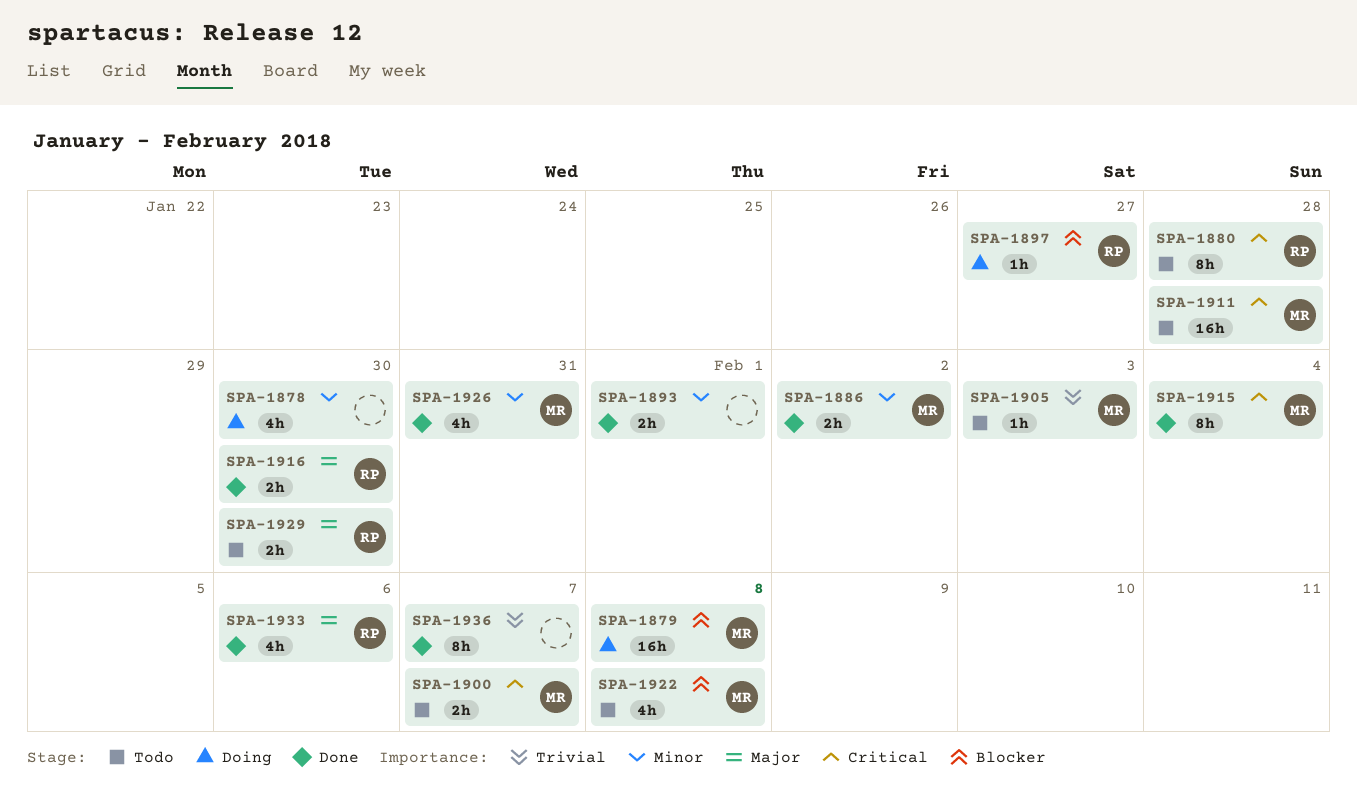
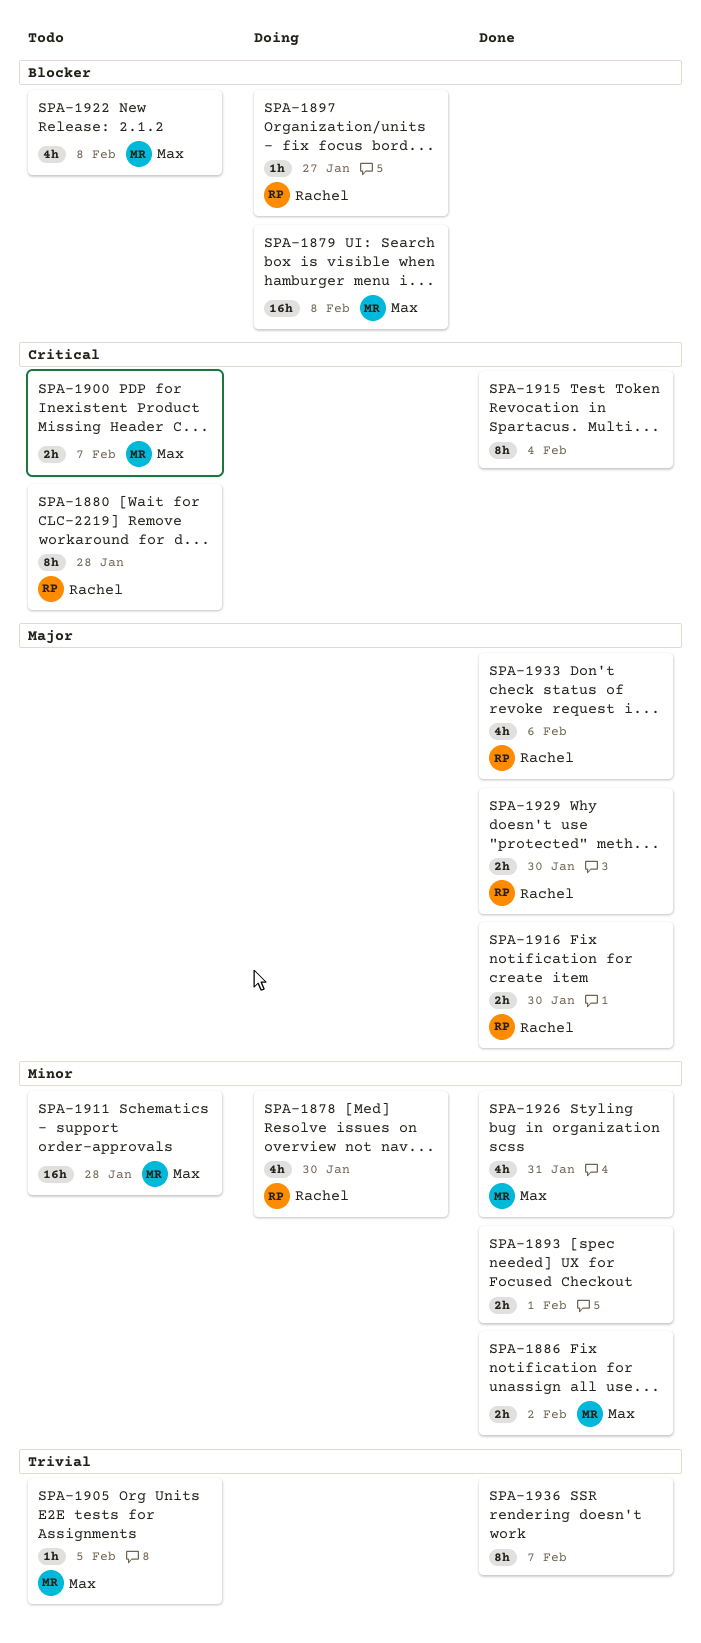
SPA-1878, owner: none -> Rachel
SPA-1905, due: Feb 3 -> Feb 5
SPA-1911, priority: Critical -> Minor
SPA-1915, owner: Max -> none
SPA-1929, status: Todo -> Done

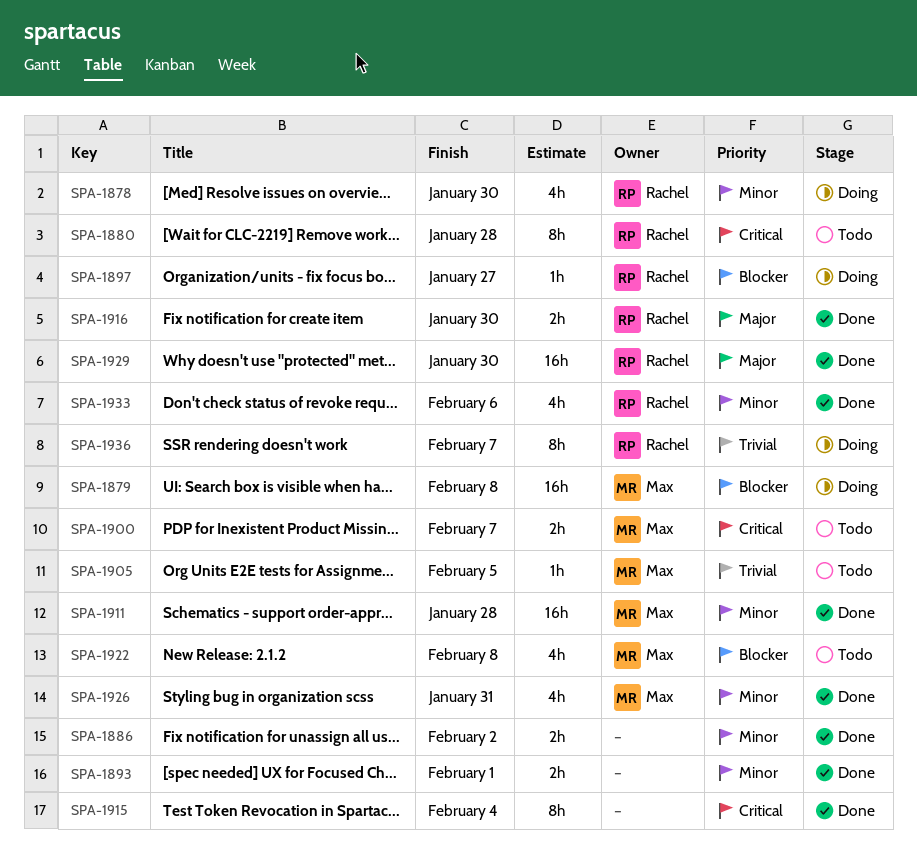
SPA-1886, owner: Max -> none
SPA-1911, status: Todo -> Done
SPA-1929, estimate: 2h -> 16h
SPA-1933, priority: Major -> Minor
SPA-1936, status: Done -> Doing
SPA-1936, owner: none -> Rachel

